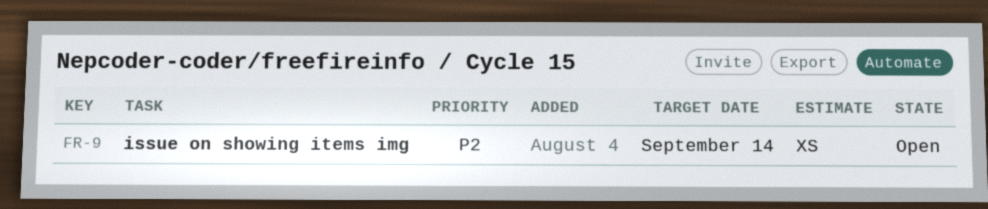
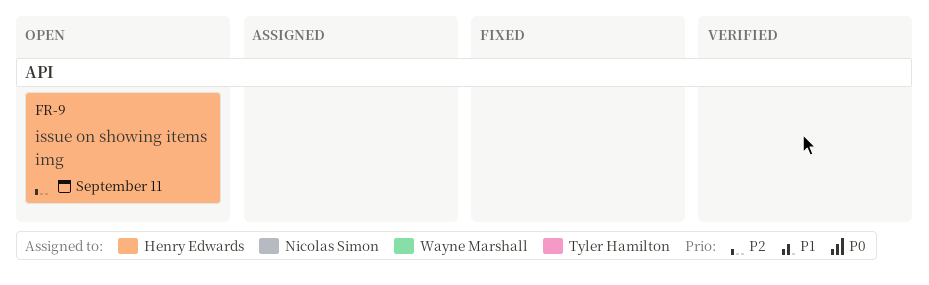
FR-9, due: Sep 14 -> Sep 11

